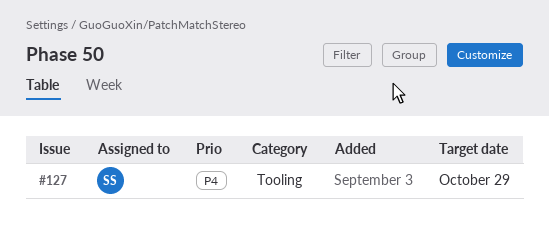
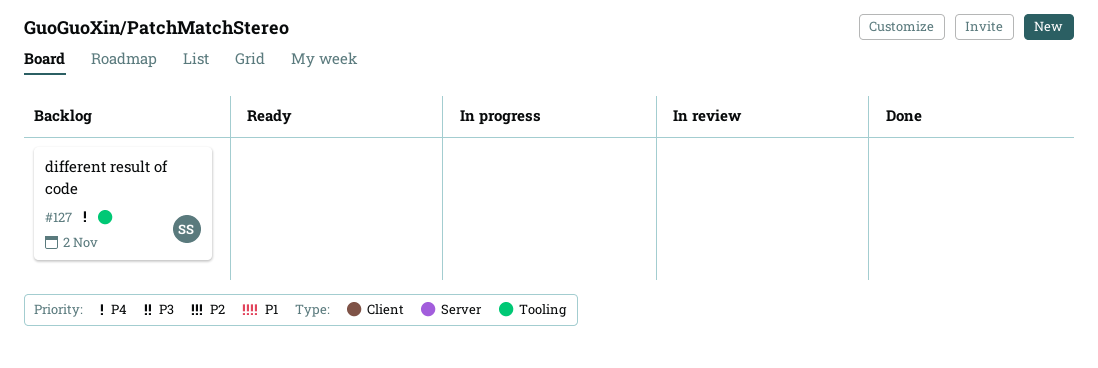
#127, due: Oct 29 -> Nov 2

